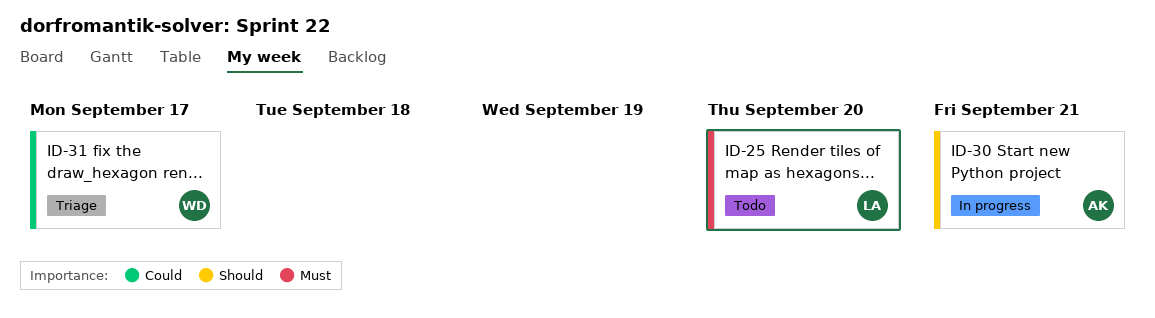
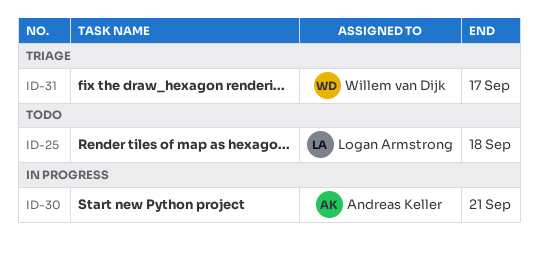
ID-25, due: Sep 20 -> Sep 18

